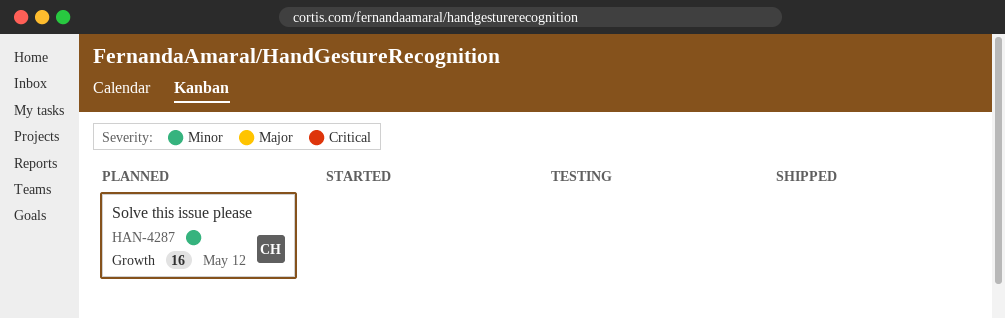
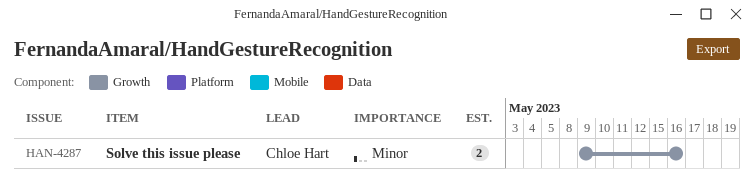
HAN-4287, estimate: 16 -> 2
HAN-4287, due: May 12 -> May 16

